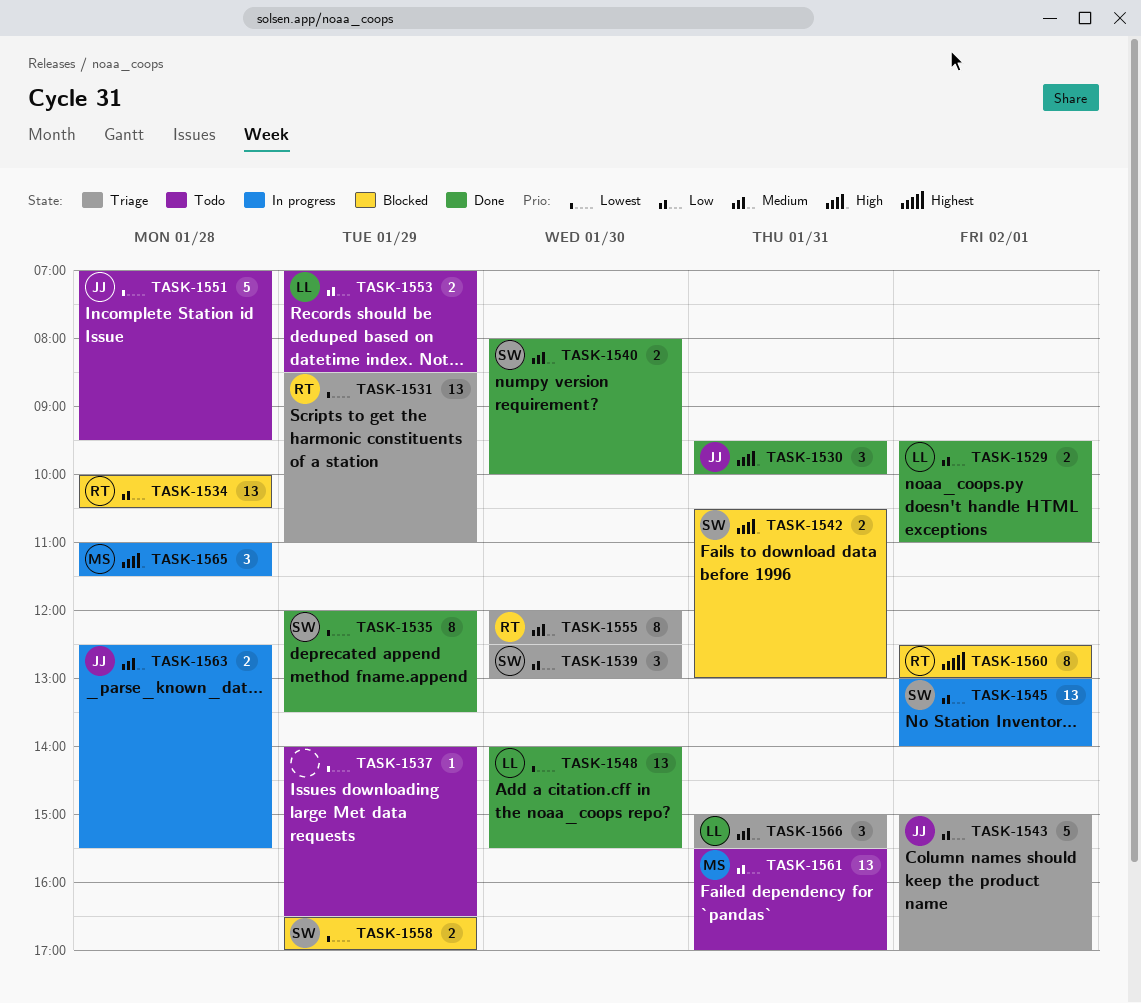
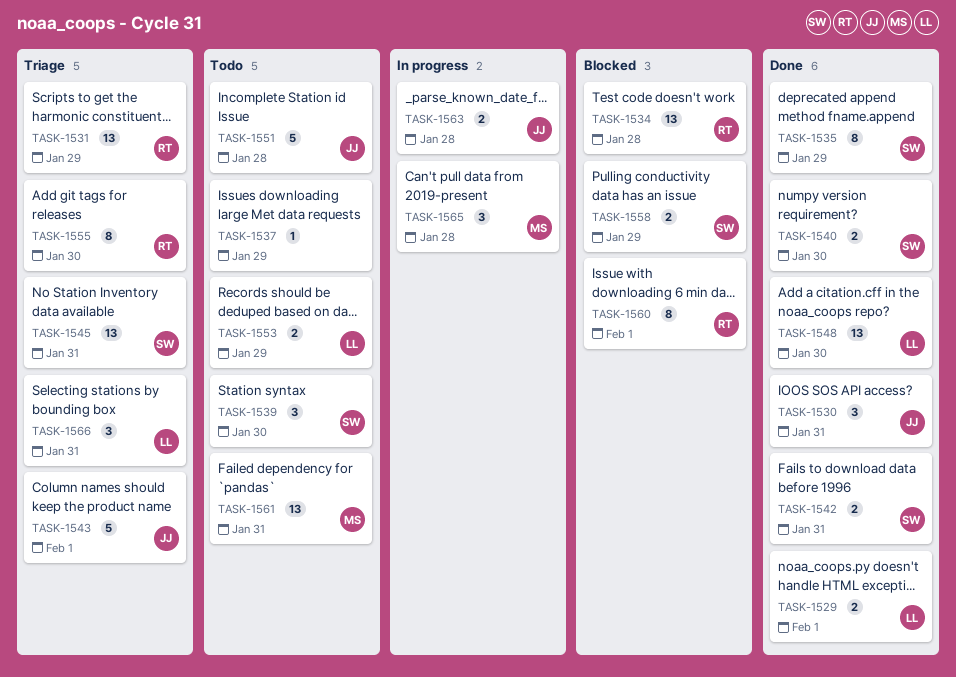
TASK-1539, status: Triage -> Todo
TASK-1542, status: Blocked -> Done
TASK-1545, status: In progress -> Triage
TASK-1545, day: Feb 1 -> Jan 31

